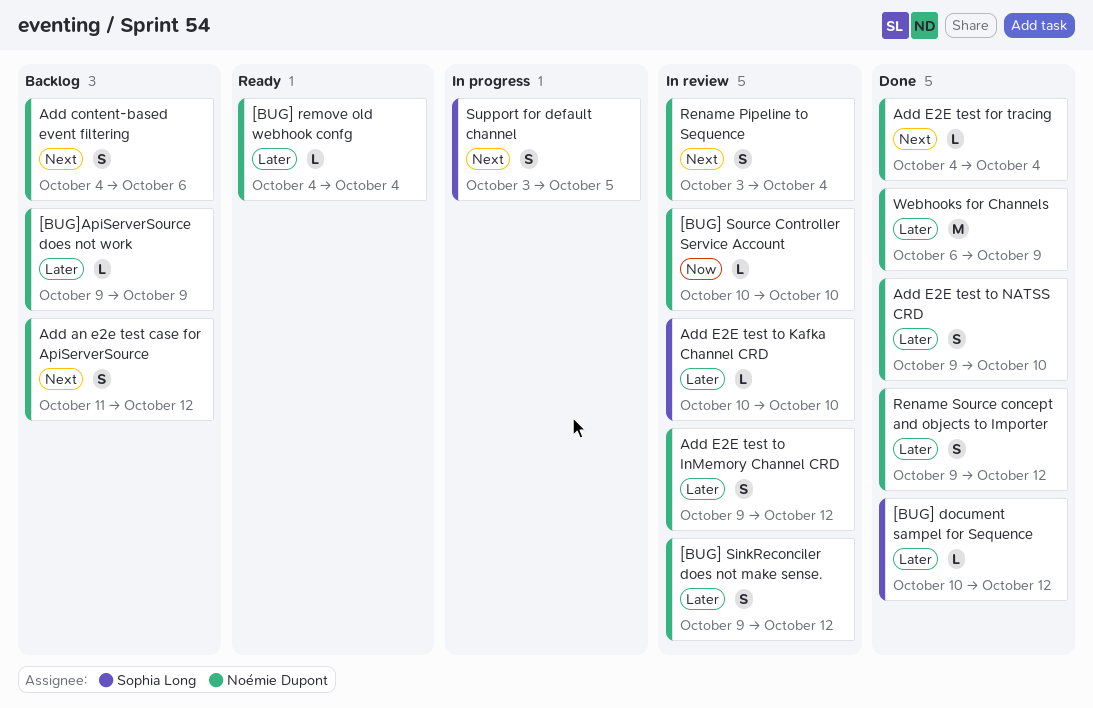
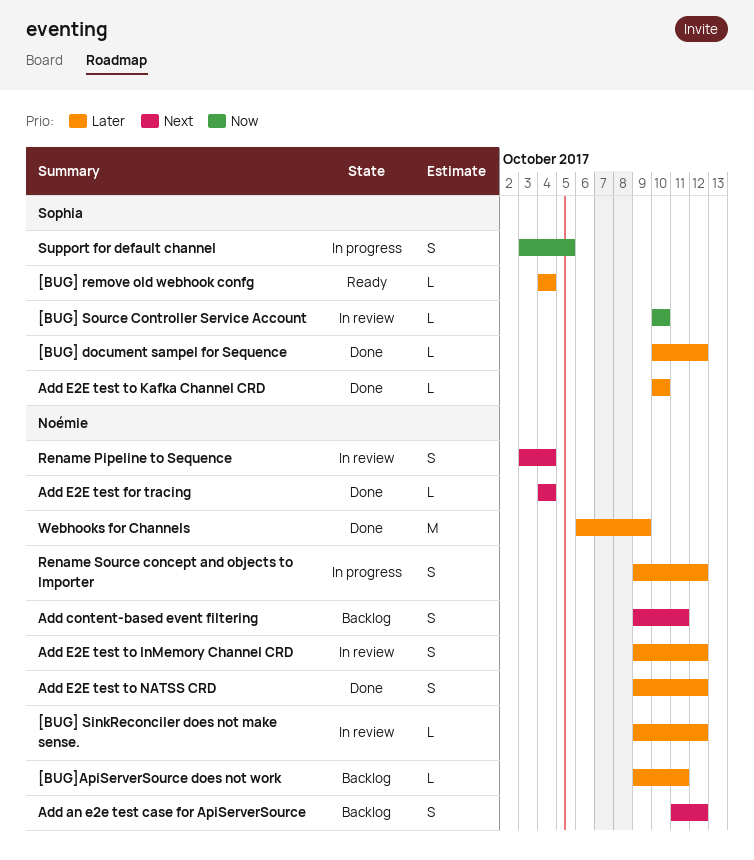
[BUG] remove old webhook confg, owner: Noémie Dupont -> Sophia Long
[BUG] SinkReconciler does not make sense., estimate: S -> L
[BUG] Source Controller Service Account, owner: Noémie Dupont -> Sophia Long
[BUG]ApiServerSource does not work, due: Oct 9 -> Oct 11
Add content-based event filtering, start: Oct 4 -> Oct 9
Add content-based event filtering, due: Oct 6 -> Oct 11
Add E2E test to Kafka Channel CRD, status: In review -> Done
Add E2E test to NATSS CRD, due: Oct 10 -> Oct 12
Rename Source concept and objects to Importer, status: Done -> In progress
Support for default channel, priority: Next -> Now

